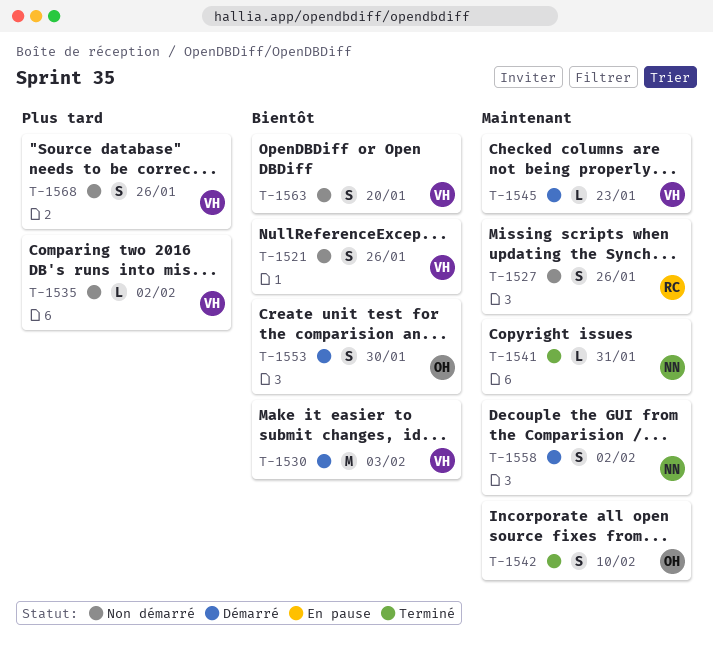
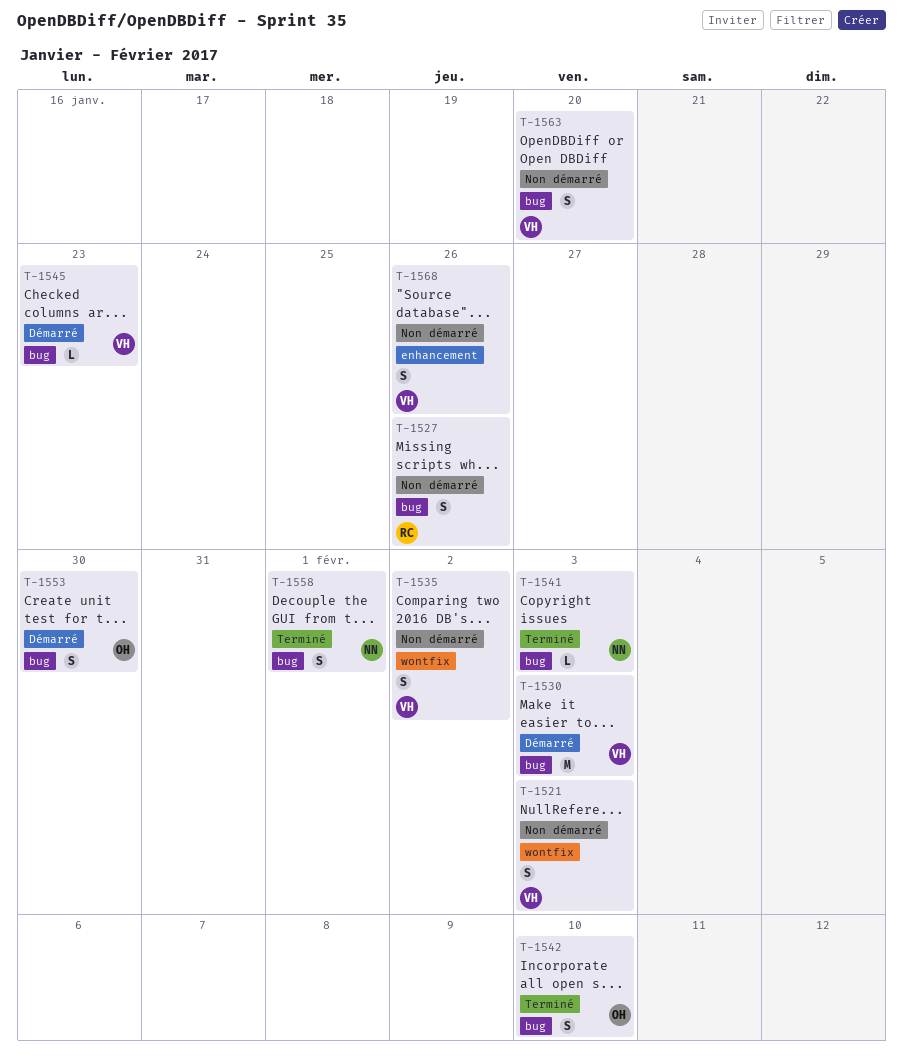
T-1521, due: Jan 26 -> Feb 3
T-1535, estimate: L -> S
T-1541, due: Jan 31 -> Feb 3
T-1558, status: Démarré -> Terminé
T-1558, due: Feb 2 -> Feb 1

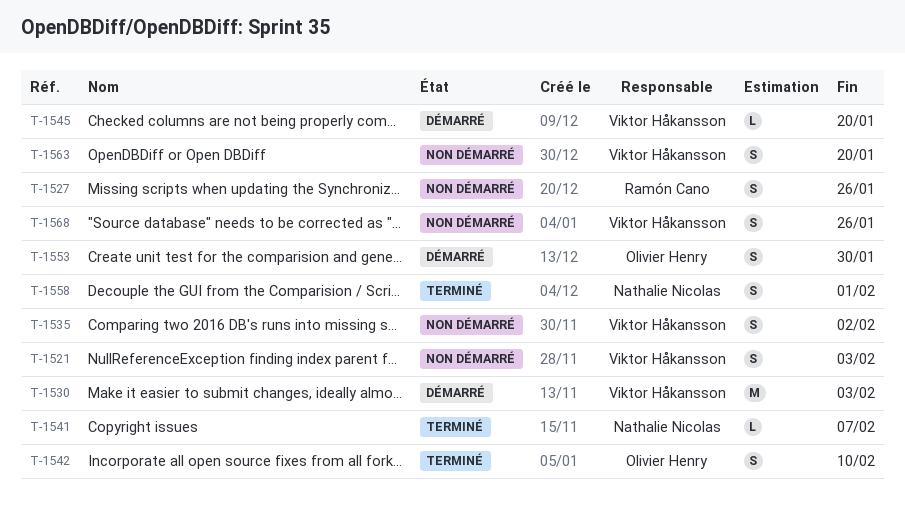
T-1541, due: Feb 3 -> Feb 7
T-1545, due: Jan 23 -> Jan 20

